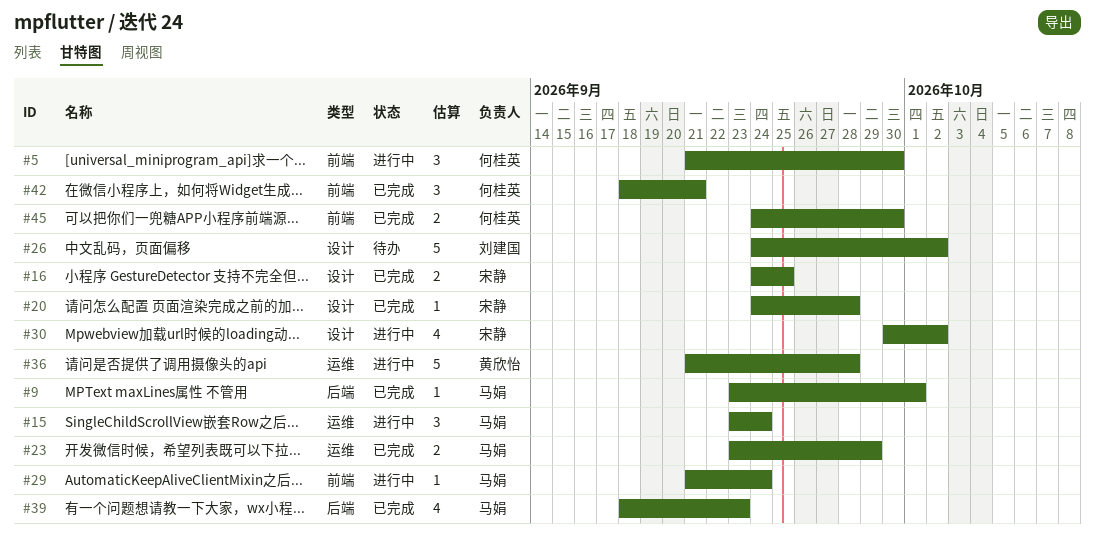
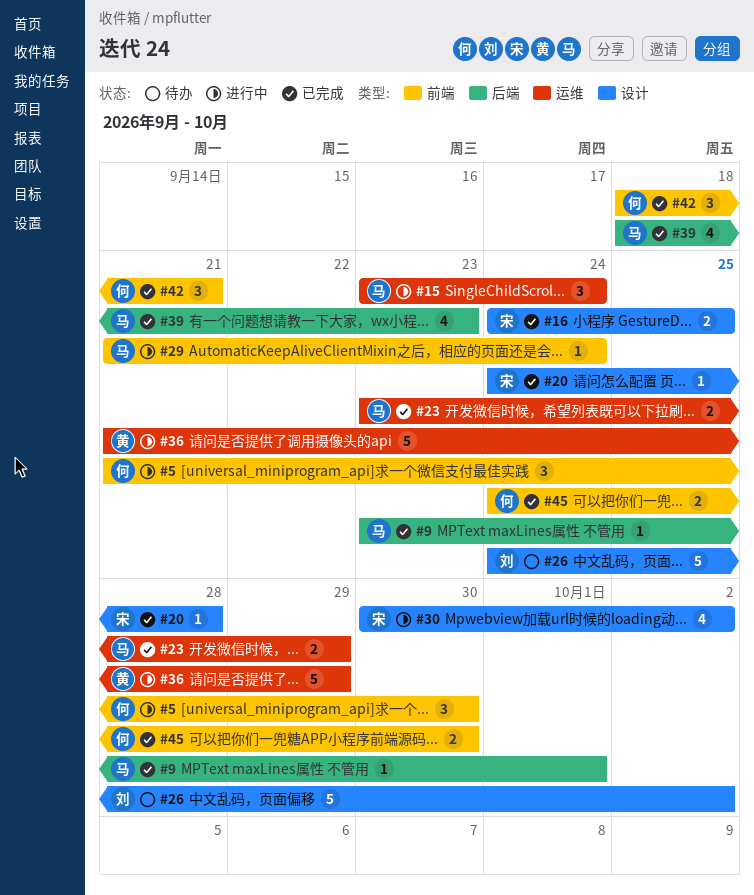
#36, due: Sep 28 -> Sep 29

